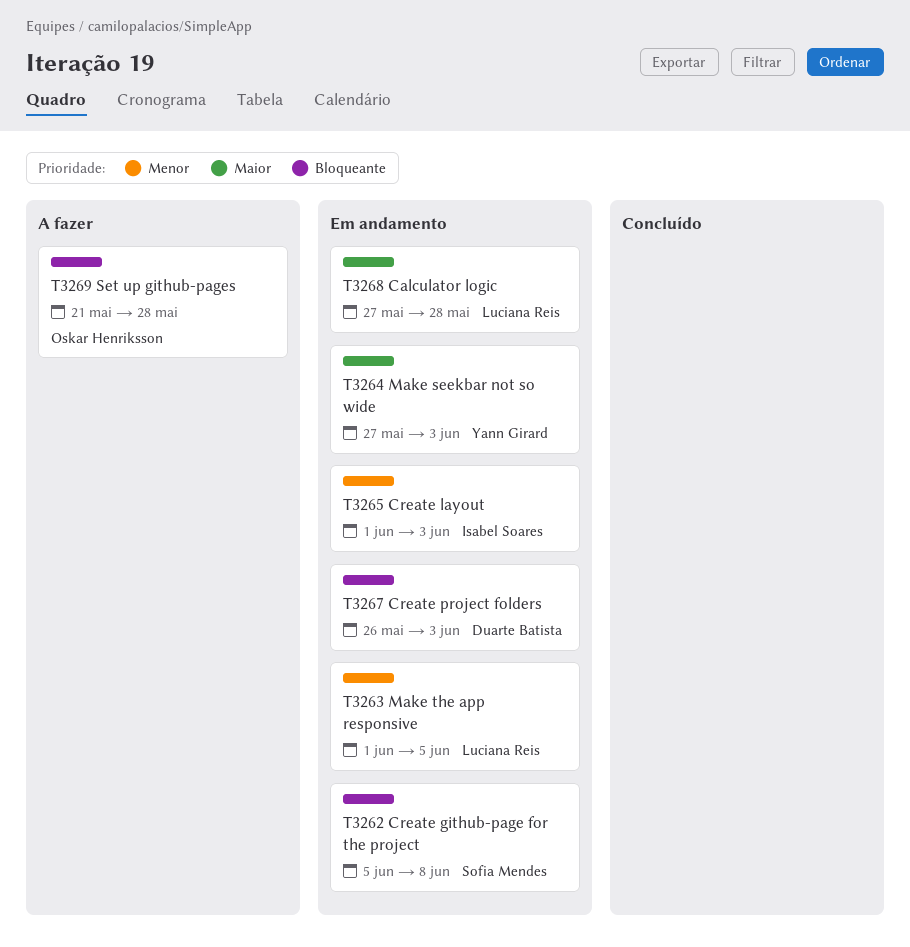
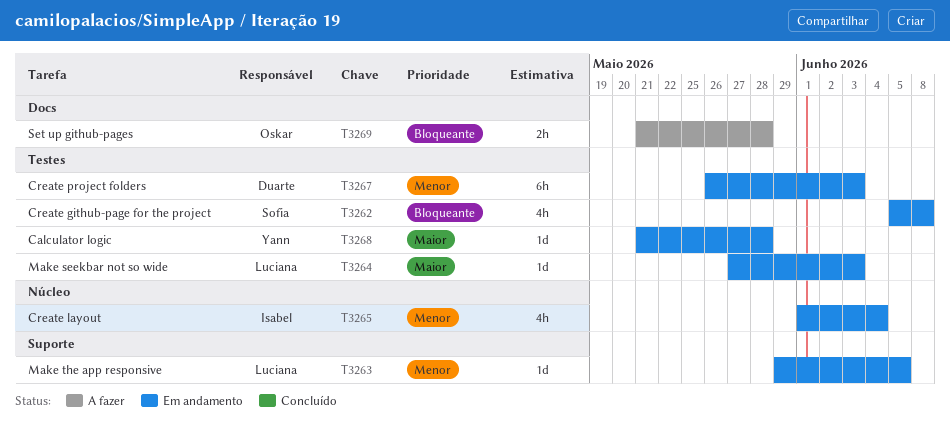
T3263, start: Jun 1 -> May 29
T3264, owner: Yann Girard -> Luciana Reis
T3265, due: Jun 3 -> Jun 4
T3267, priority: Bloqueante -> Menor
T3268, owner: Luciana Reis -> Yann Girard
T3268, start: May 27 -> May 21

